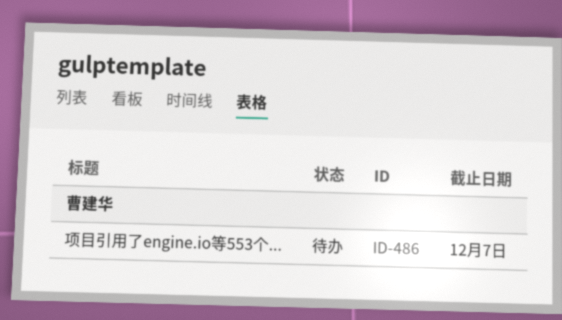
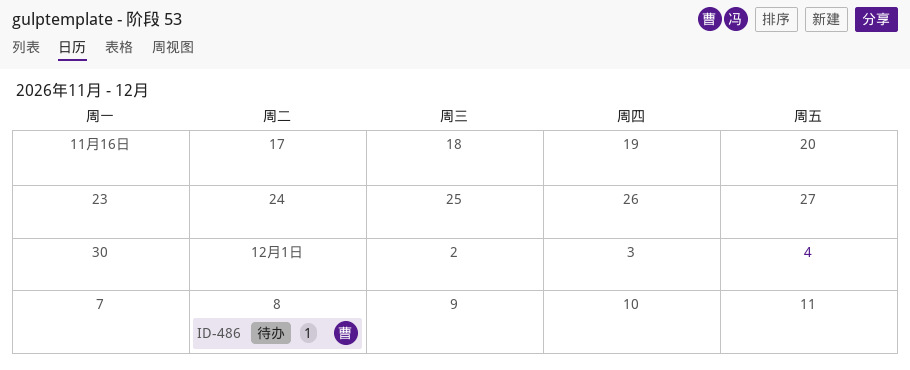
ID-486, due: Dec 7 -> Dec 8

